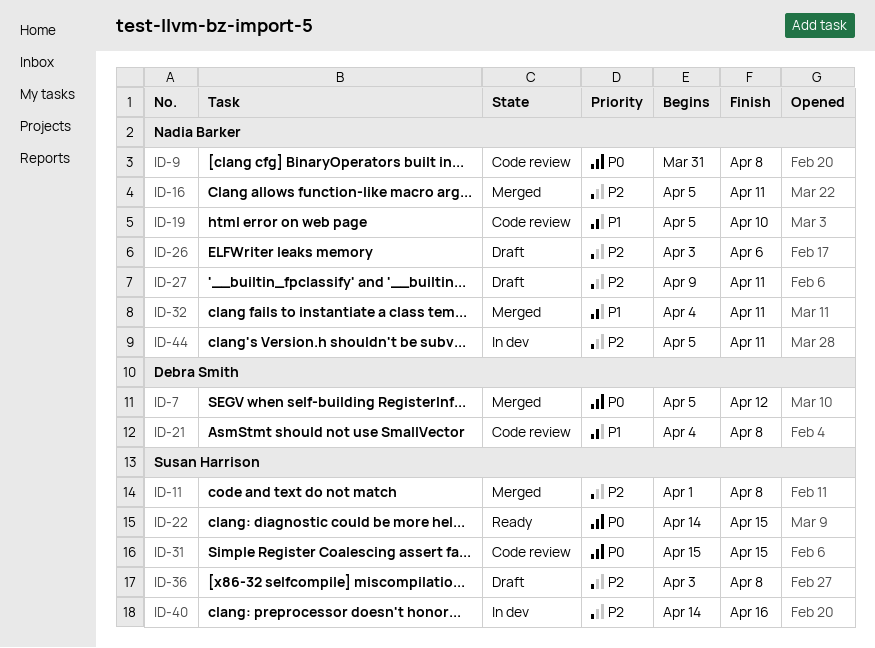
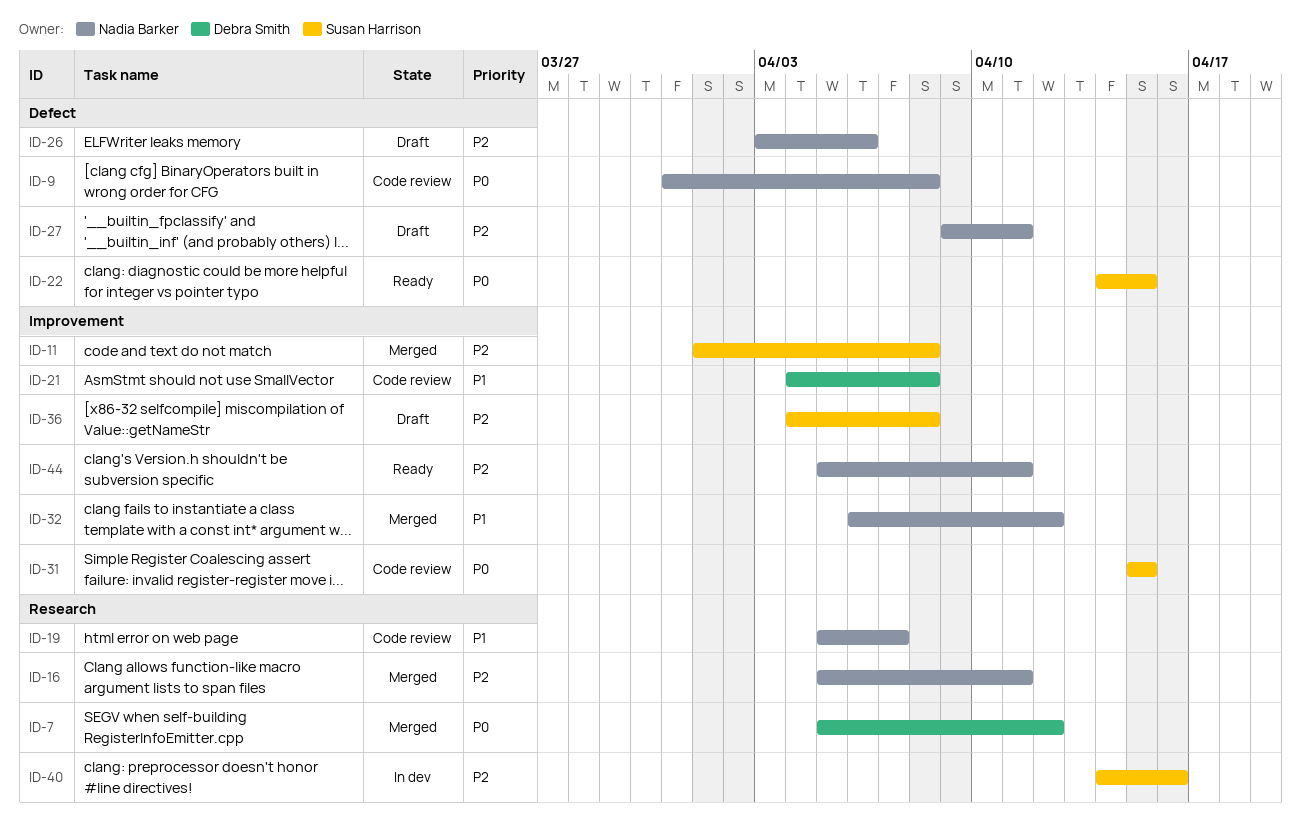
ID-19, due: Apr 10 -> Apr 7
ID-32, start: Apr 4 -> Apr 6
ID-32, due: Apr 11 -> Apr 12
ID-36, start: Apr 3 -> Apr 4
ID-44, status: In dev -> Ready

